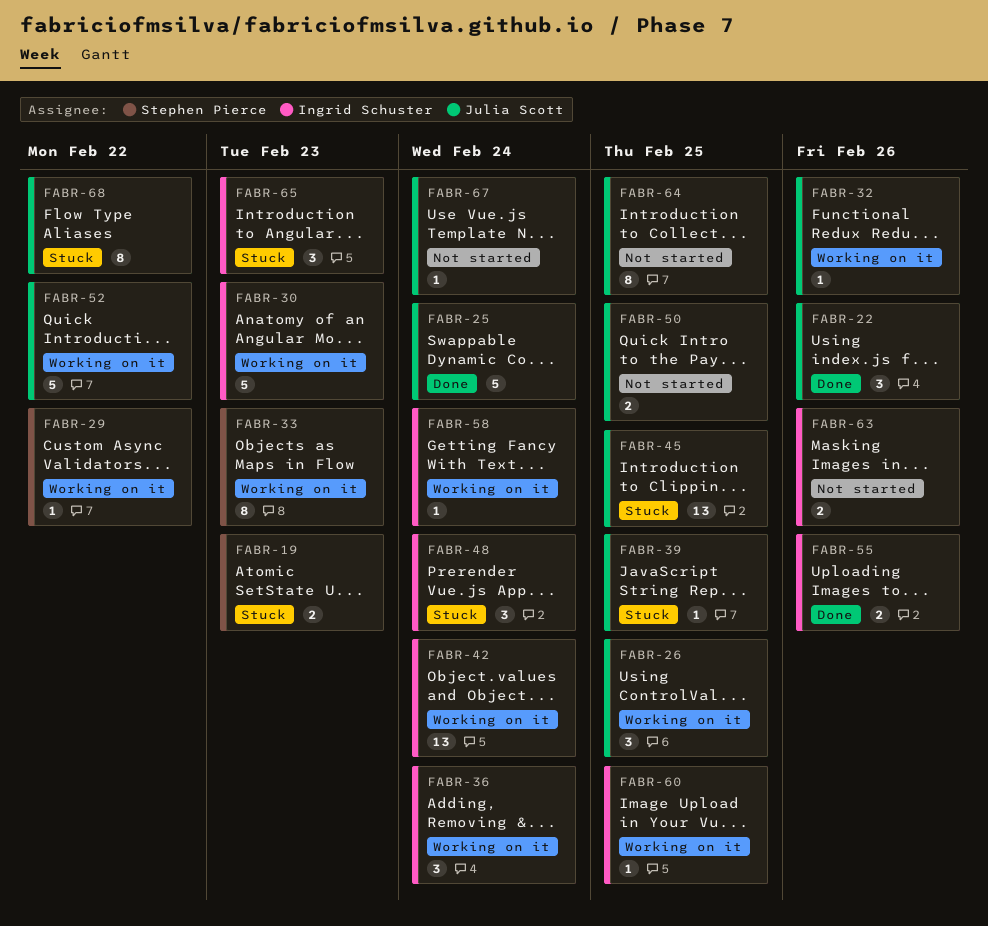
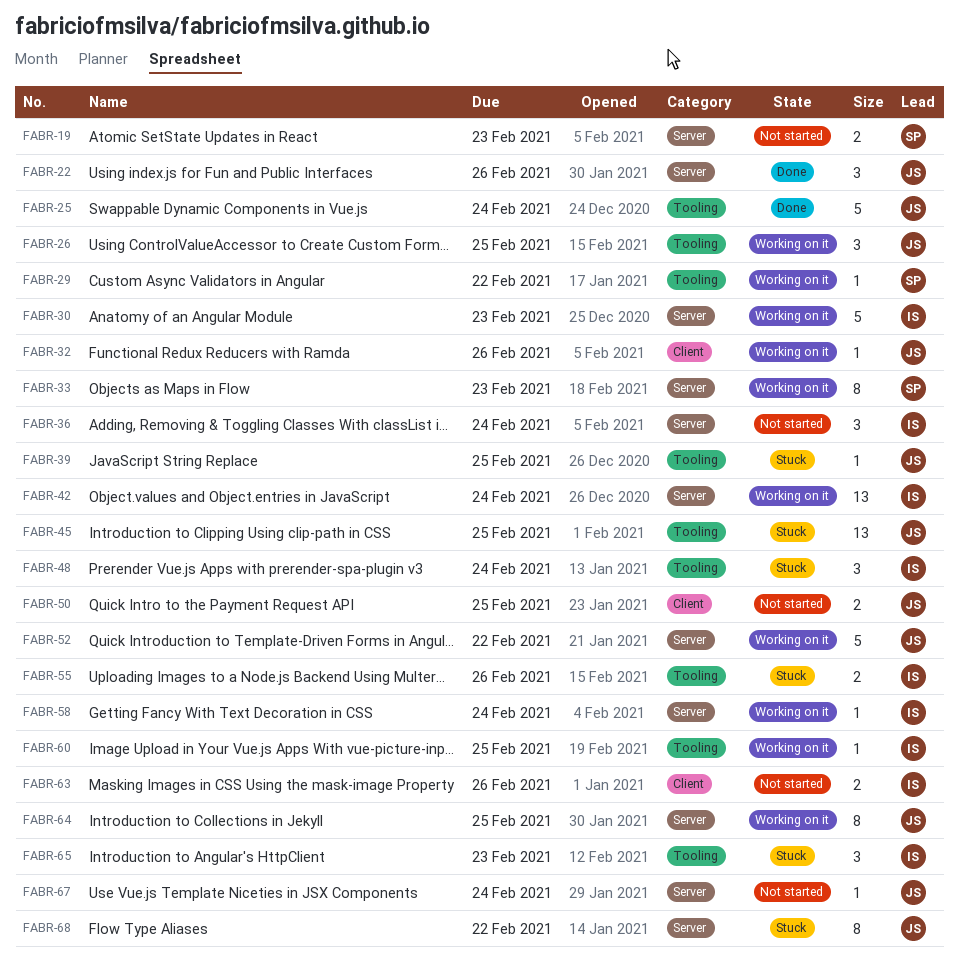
FABR-19, status: Stuck -> Not started
FABR-36, status: Working on it -> Not started
FABR-55, status: Done -> Stuck
FABR-64, status: Not started -> Working on it

